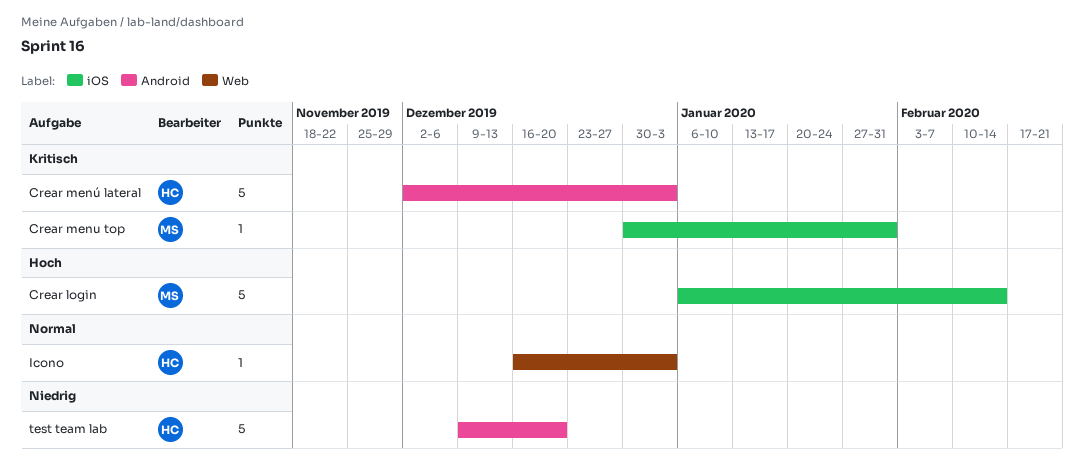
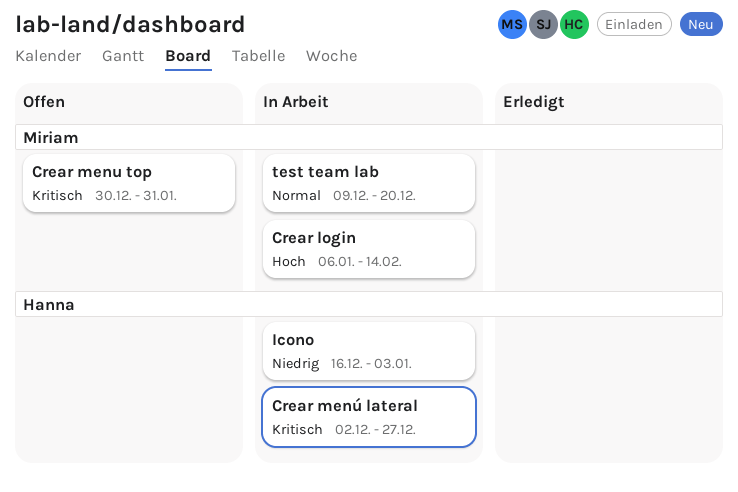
Crear menú lateral, due: Jan 3 -> Dec 27
Icono, priority: Normal -> Niedrig
test team lab, owner: Hanna -> Miriam
test team lab, priority: Niedrig -> Normal

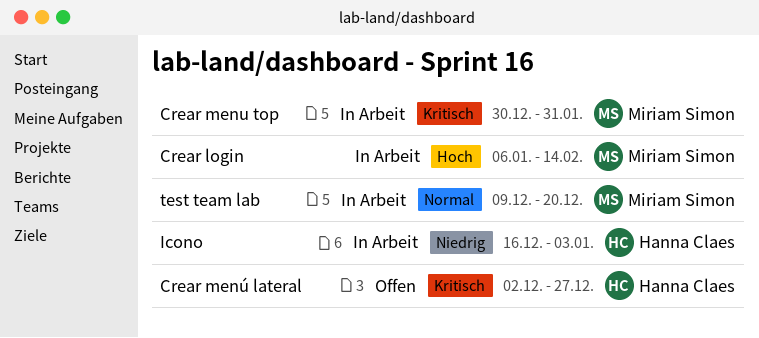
Crear menu top, status: Offen -> In Arbeit
Crear menú lateral, status: In Arbeit -> Offen

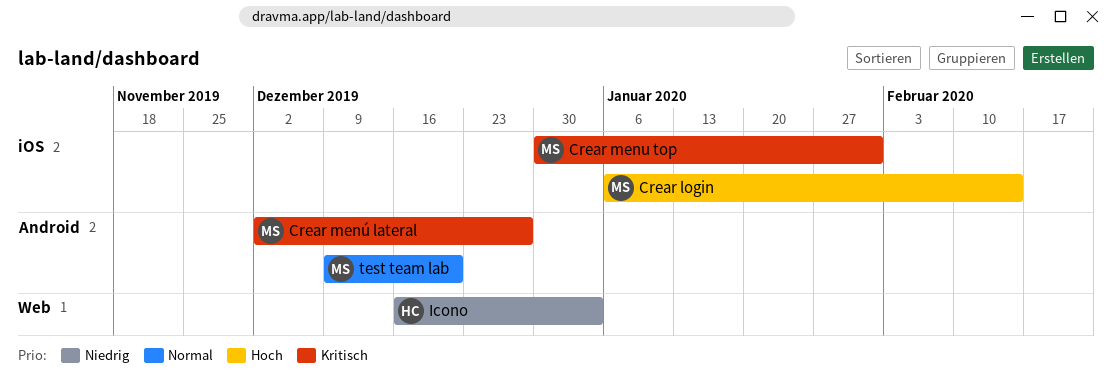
Crear menú lateral, owner: Hanna Claes -> Miriam Simon

